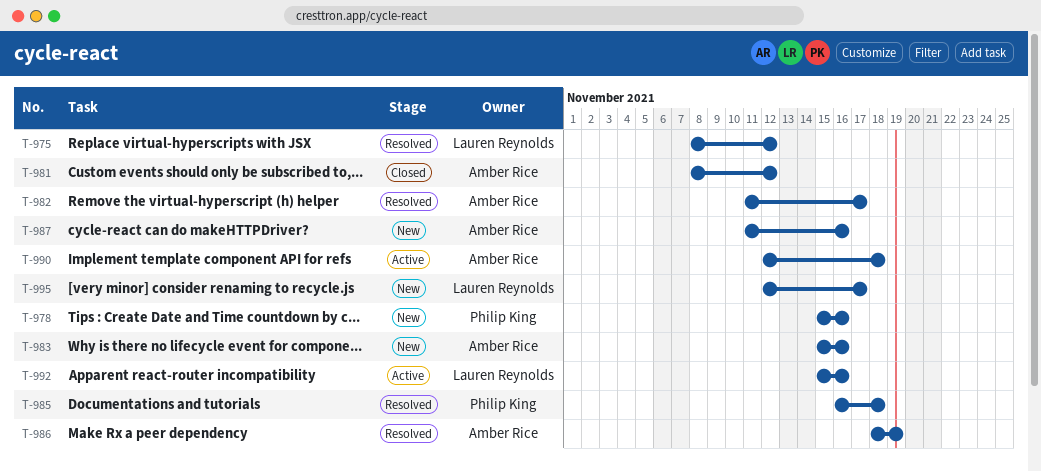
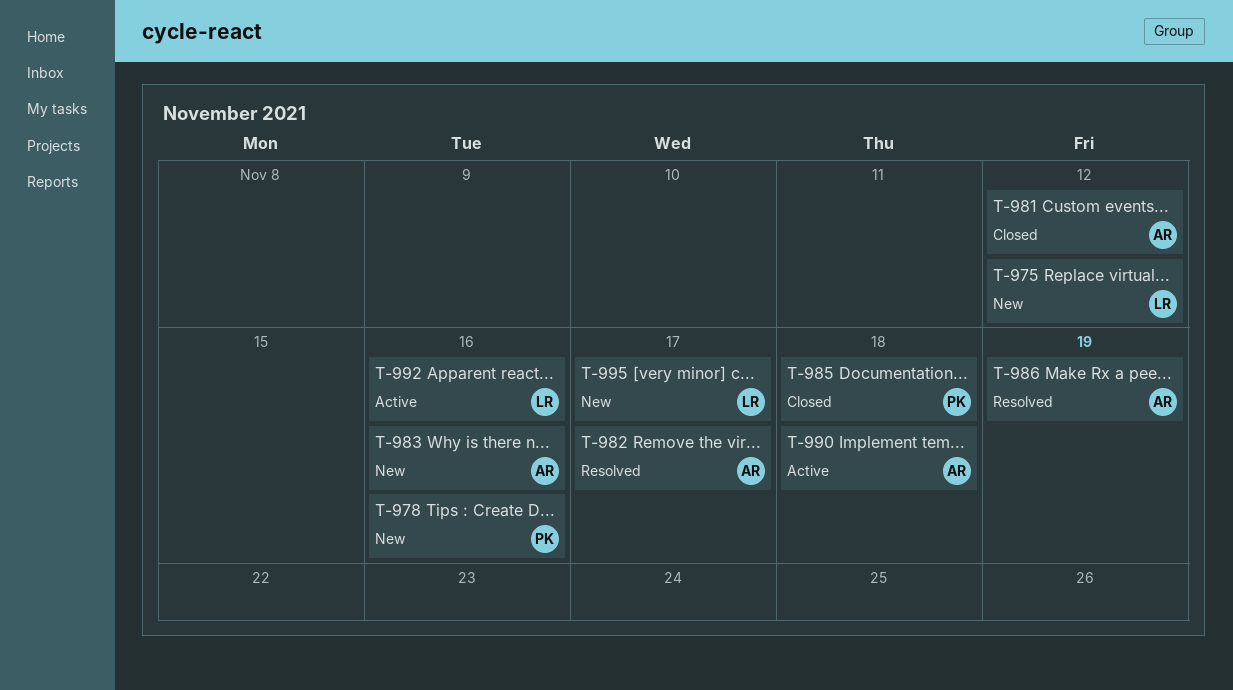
T-975, status: Resolved -> New
T-985, status: Resolved -> Closed
T-987: present -> none

